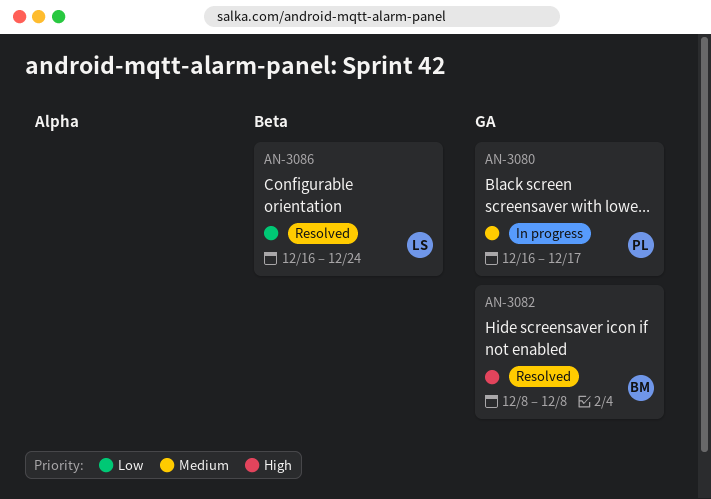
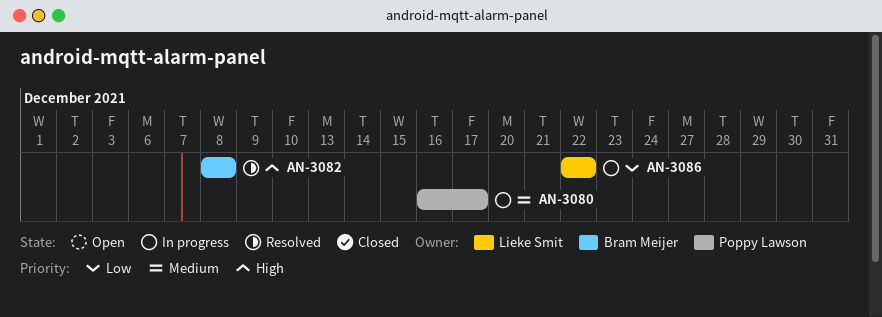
AN-3086, status: Resolved -> In progress
AN-3086, start: Dec 16 -> Dec 22
AN-3086, due: Dec 24 -> Dec 22

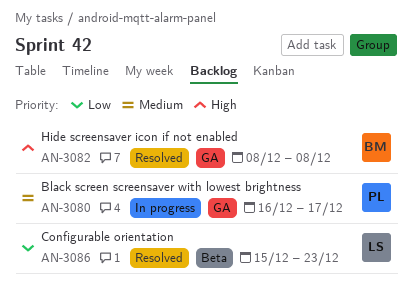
AN-3086, status: In progress -> Resolved
AN-3086, start: Dec 22 -> Dec 15
AN-3086, due: Dec 22 -> Dec 23

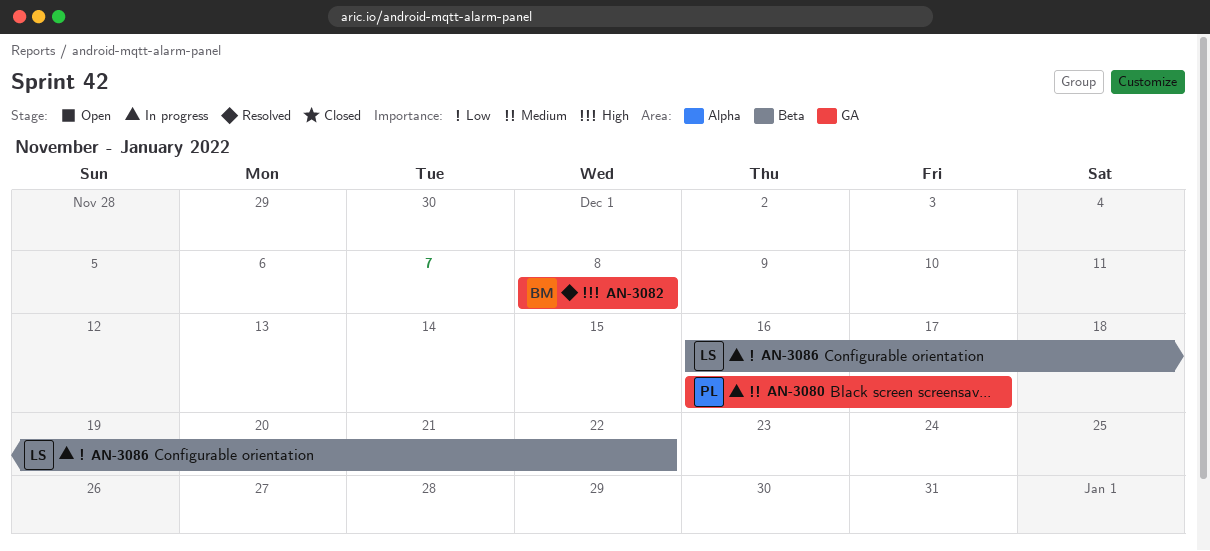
AN-3086, status: Resolved -> In progress
AN-3086, start: Dec 15 -> Dec 16
AN-3086, due: Dec 23 -> Dec 22

